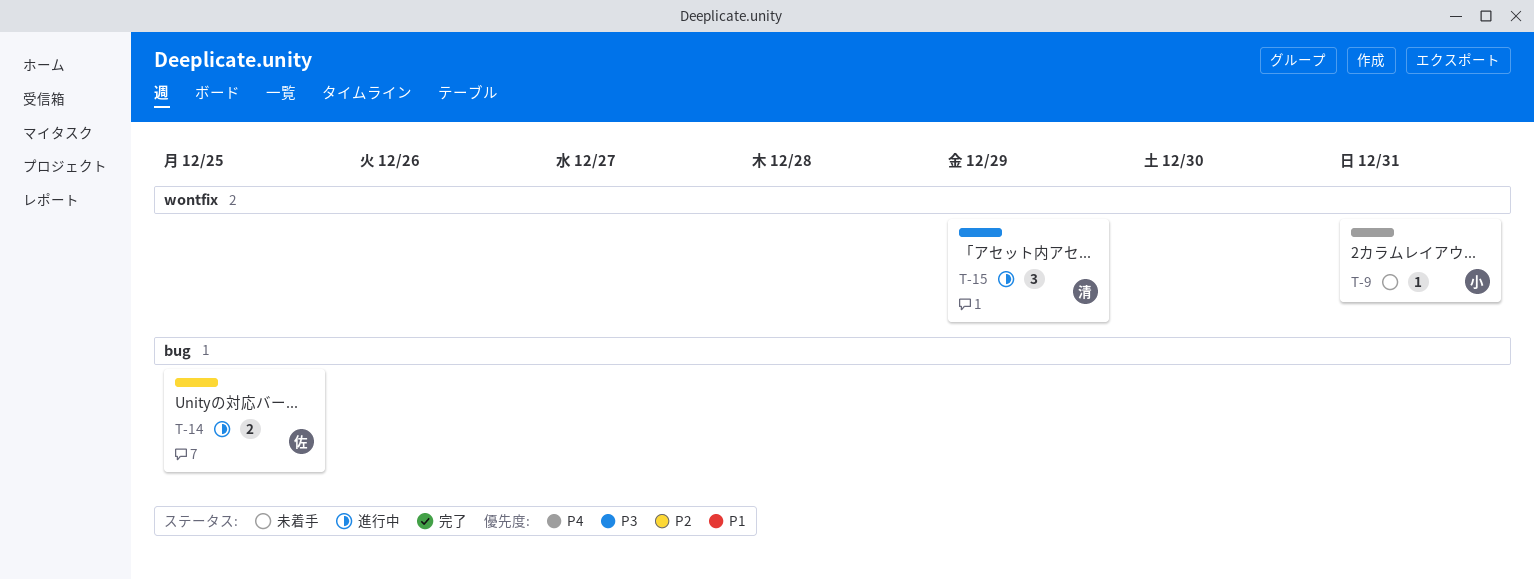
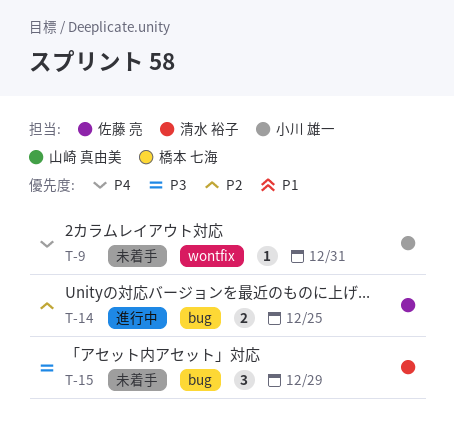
T-15, status: 進行中 -> 未着手
T-15, label: wontfix -> bug

